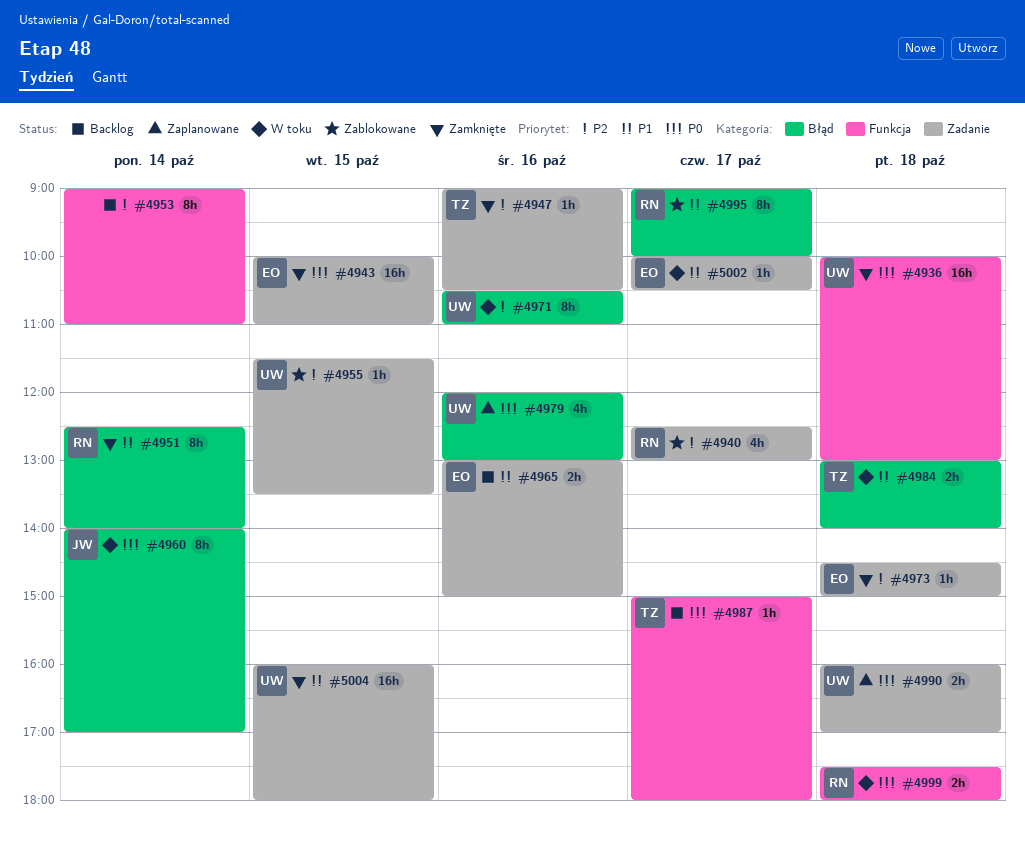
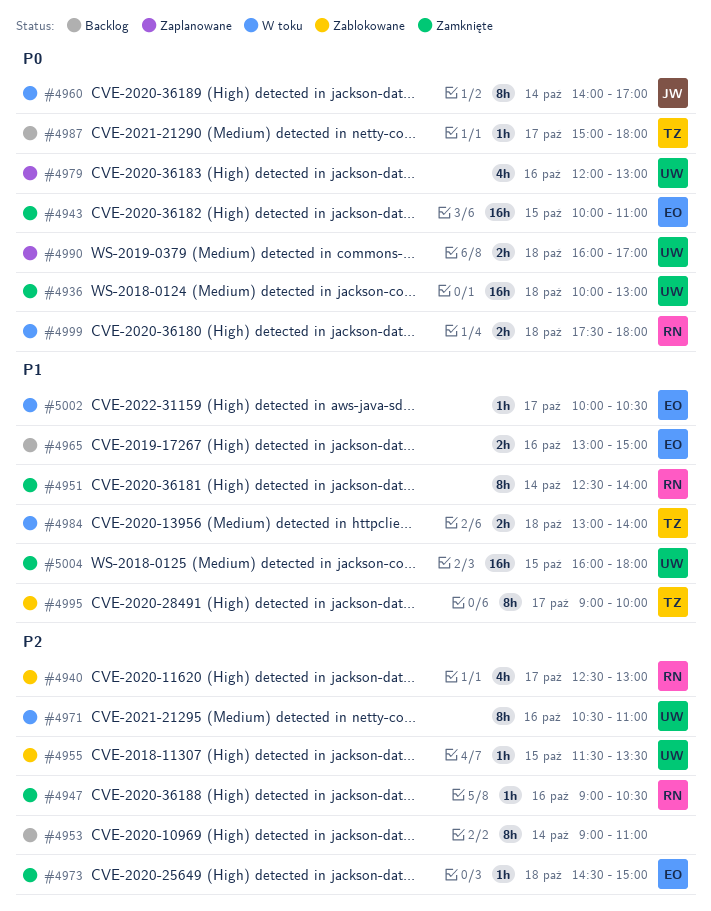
#4947, owner: TZ -> RN
#4995, owner: RN -> TZ

